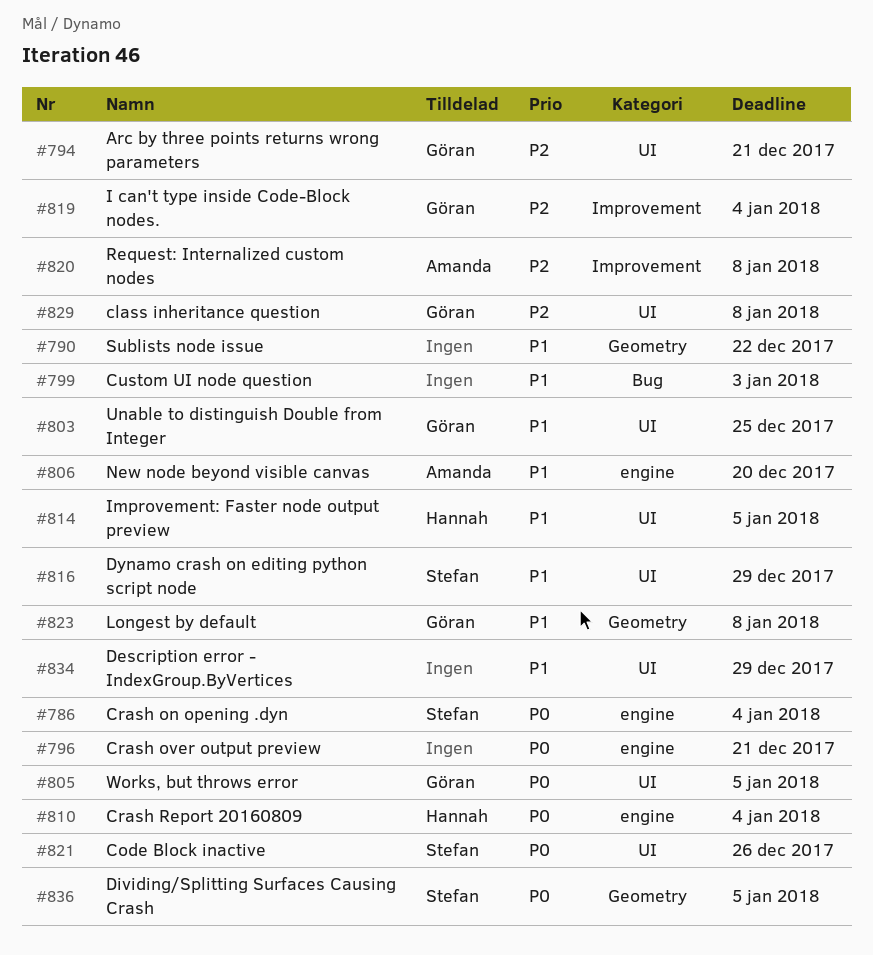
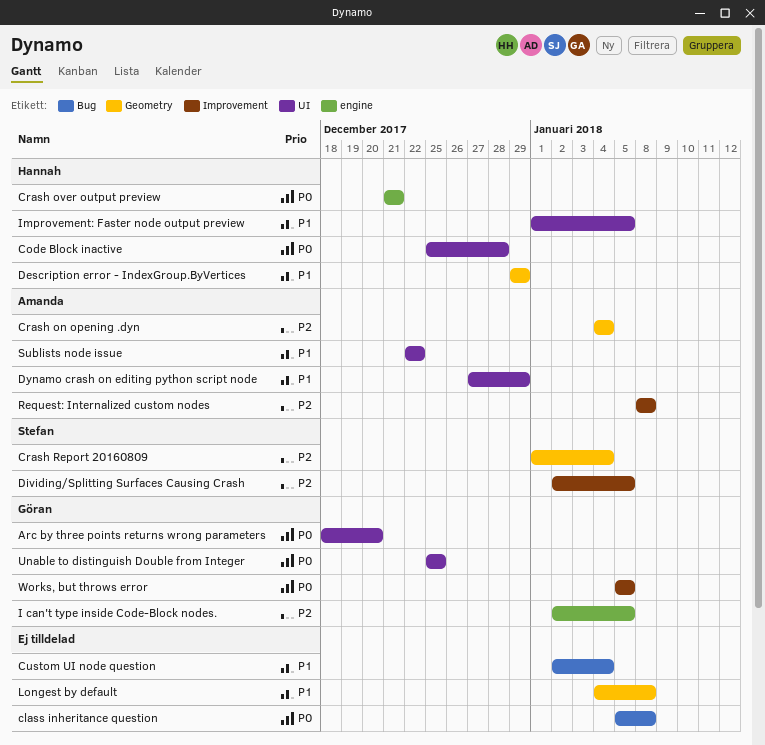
Arc by three points returns wrong parameters, priority: P2 -> P0
Arc by three points returns wrong parameters, due: Dec 21 -> Dec 20
class inheritance question, owner: Göran -> none
class inheritance question, priority: P2 -> P0
class inheritance question, label: UI -> Bug
Code Block inactive, owner: Stefan -> Hannah
Code Block inactive, due: Dec 26 -> Dec 28
Crash on opening .dyn, owner: Stefan -> Amanda
Crash on opening .dyn, priority: P0 -> P2
Crash on opening .dyn, label: engine -> Geometry
Crash over output preview, owner: none -> Hannah
Crash Report 20160809, owner: Hannah -> Stefan
Crash Report 20160809, priority: P0 -> P2
Crash Report 20160809, label: engine -> Geometry
Custom UI node question, due: Jan 3 -> Jan 4
Description error - IndexGroup.ByVertices, owner: none -> Hannah
Description error - IndexGroup.ByVertices, label: UI -> Geometry
Dividing/Splitting Surfaces Causing Crash, priority: P0 -> P2
Dividing/Splitting Surfaces Causing Crash, label: Geometry -> Improvement
Dynamo crash on editing python script node, owner: Stefan -> Amanda
I can't type inside Code-Block nodes., label: Improvement -> engine
I can't type inside Code-Block nodes., due: Jan 4 -> Jan 5
Longest by default, owner: Göran -> none
New node beyond visible canvas: present -> none
Sublists node issue, owner: none -> Amanda
Sublists node issue, label: Geometry -> UI
Unable to distinguish Double from Integer, priority: P1 -> P0
Works, but throws error, label: UI -> Improvement

